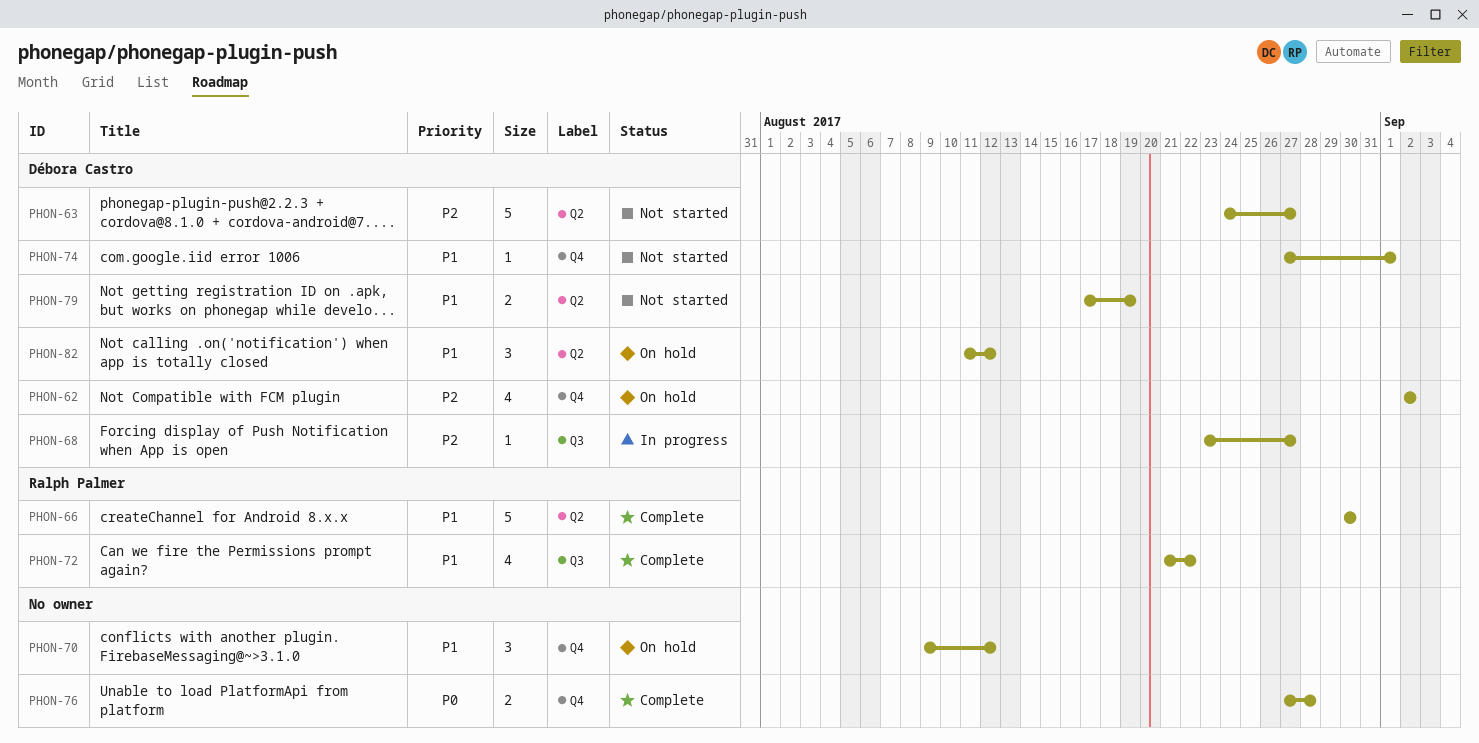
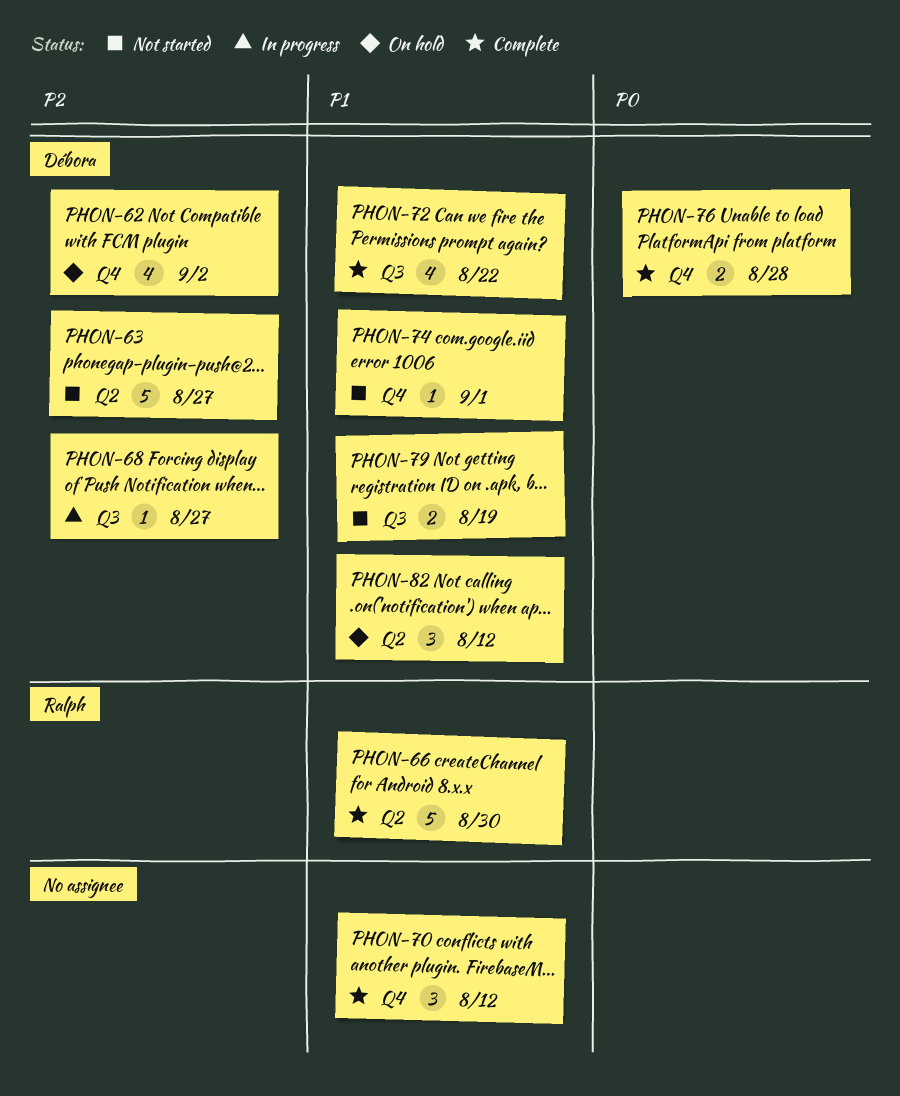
PHON-70, status: On hold -> Complete
PHON-72, owner: Ralph Palmer -> Débora Castro
PHON-76, owner: none -> Débora Castro
PHON-79, label: Q2 -> Q3

